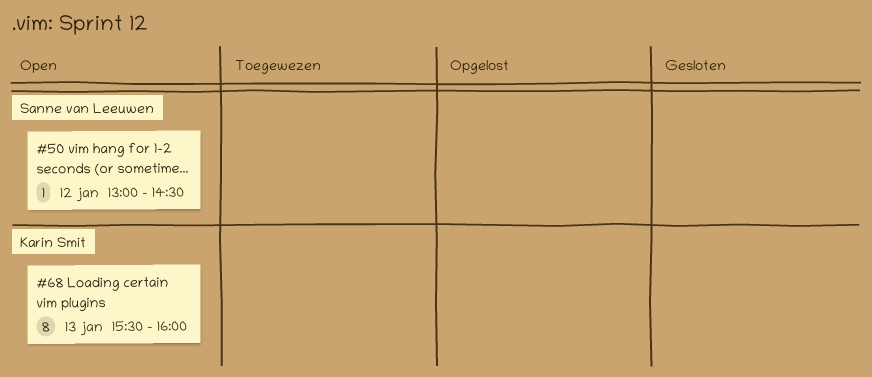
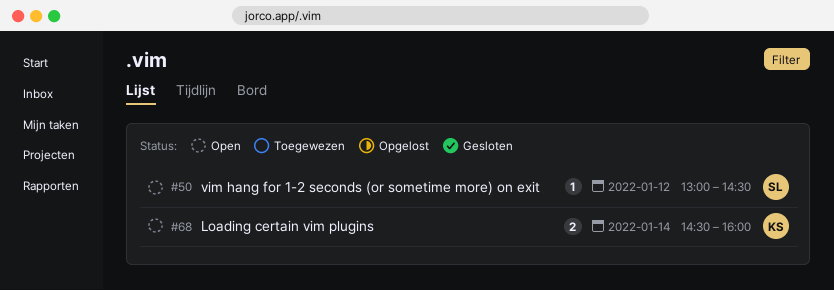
#68, estimate: 8 -> 2
#68, day: Jan 13 -> Jan 14
#68, begins: 15:30 -> 14:30

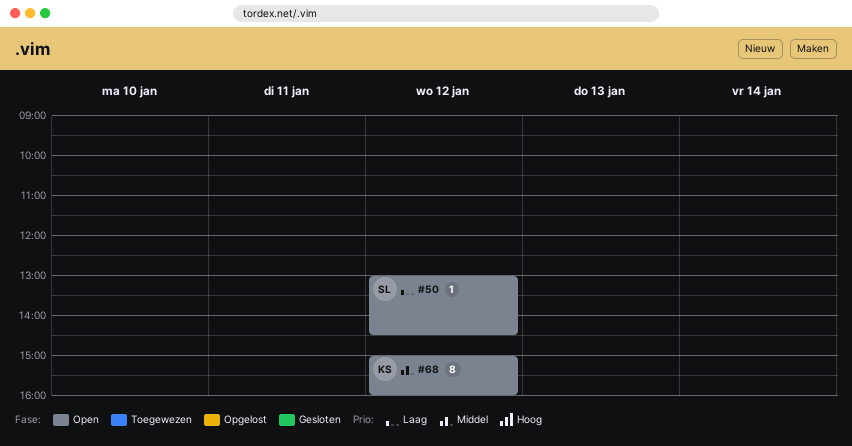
#68, estimate: 2 -> 8
#68, day: Jan 14 -> Jan 12
#68, begins: 14:30 -> 15:00

